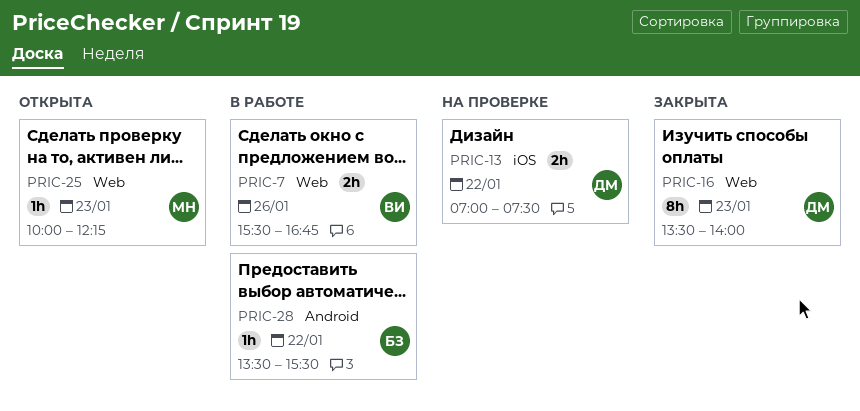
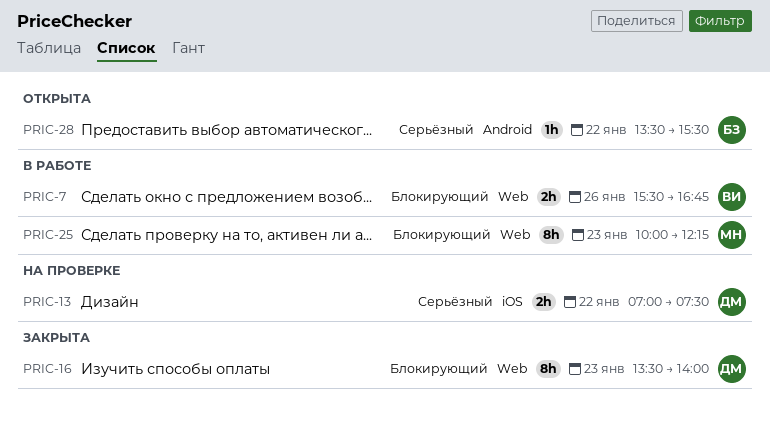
PRIC-25, status: Открыта -> В работе
PRIC-25, estimate: 1h -> 8h
PRIC-28, status: В работе -> Открыта

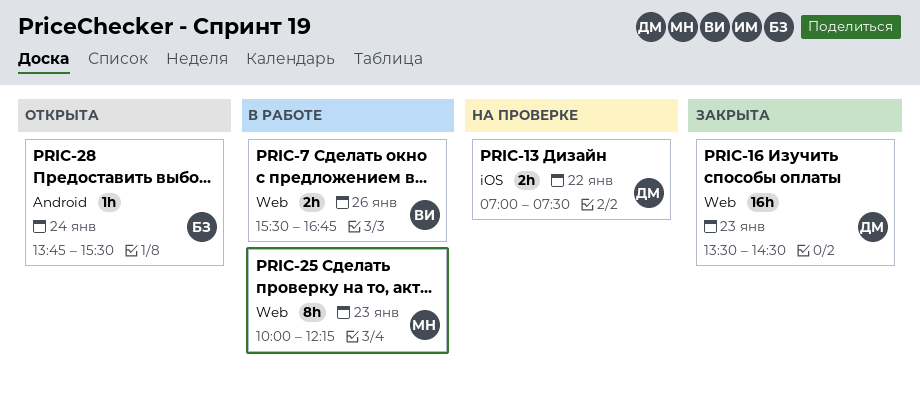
PRIC-16, estimate: 8h -> 16h
PRIC-16, ends: 14:00 -> 14:30
PRIC-28, day: Jan 22 -> Jan 24
PRIC-28, begins: 13:30 -> 13:45

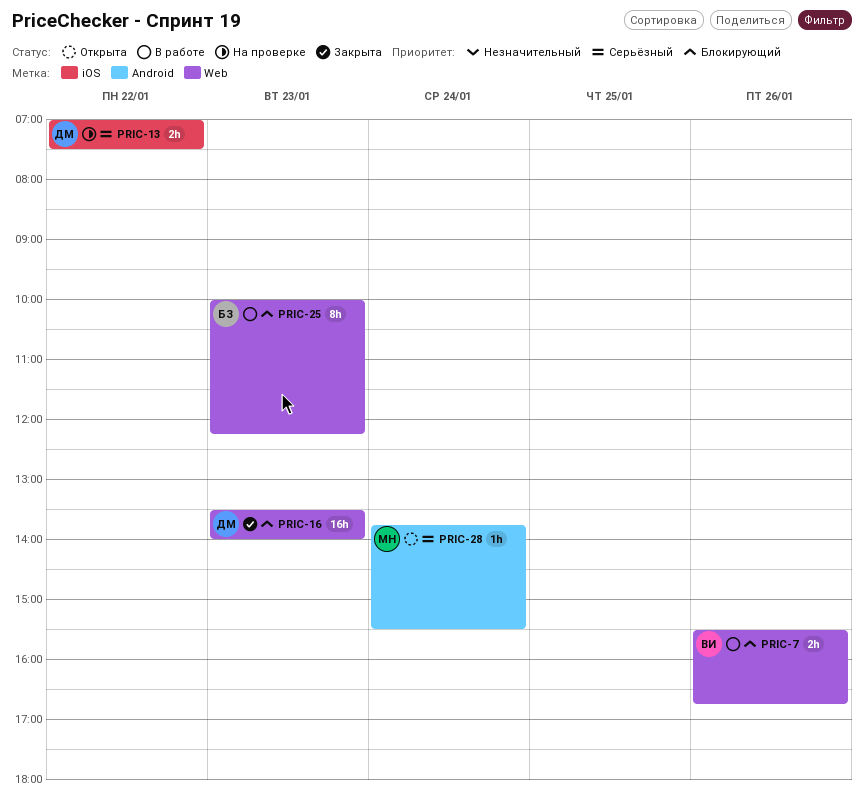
PRIC-16, ends: 14:30 -> 14:00
PRIC-25, owner: МН -> БЗ
PRIC-28, owner: БЗ -> МН

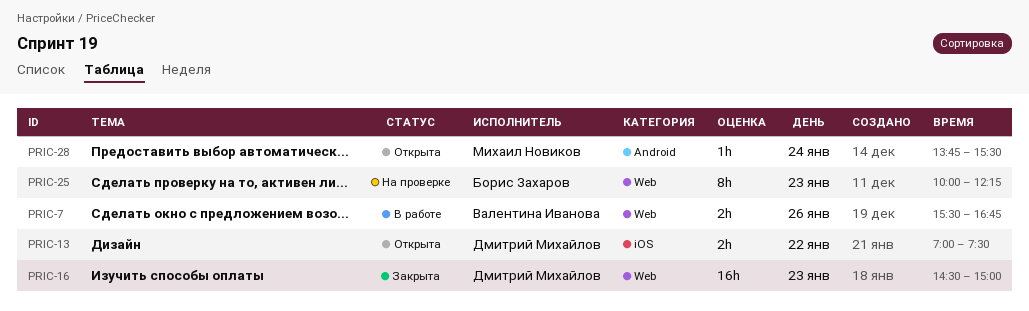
PRIC-13, status: На проверке -> Открыта
PRIC-16, begins: 13:30 -> 14:30
PRIC-16, ends: 14:00 -> 15:00
PRIC-25, status: В работе -> На проверке

